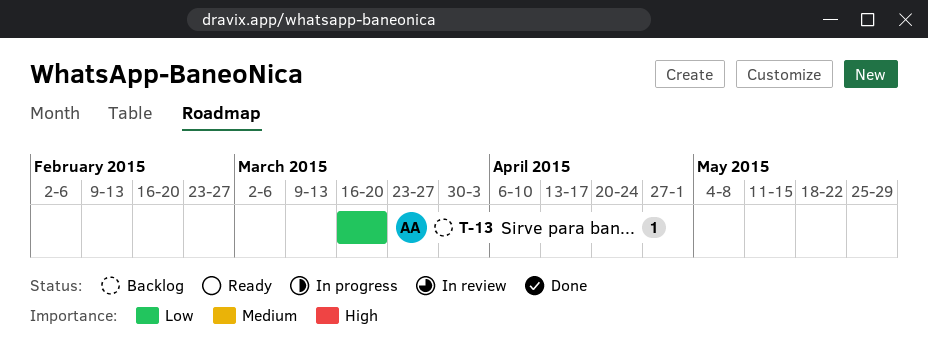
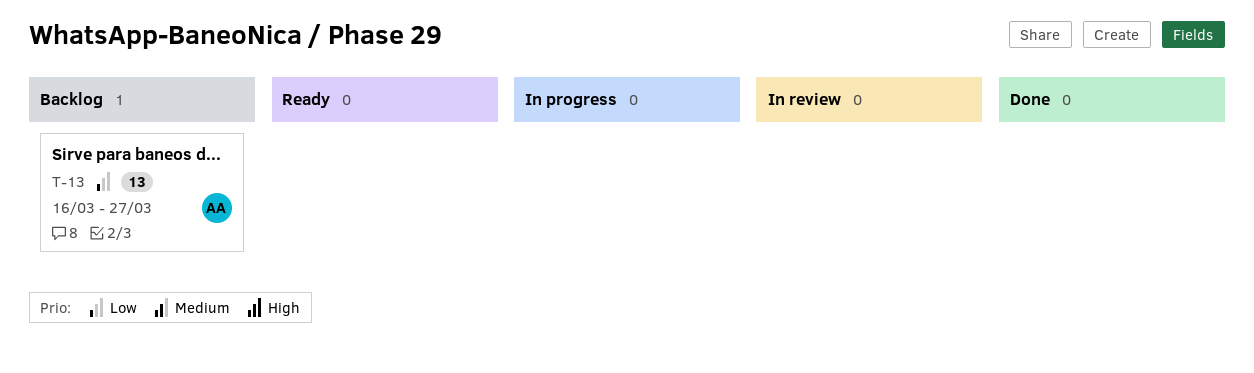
T-13, estimate: 1 -> 13
T-13, due: Mar 20 -> Mar 27

